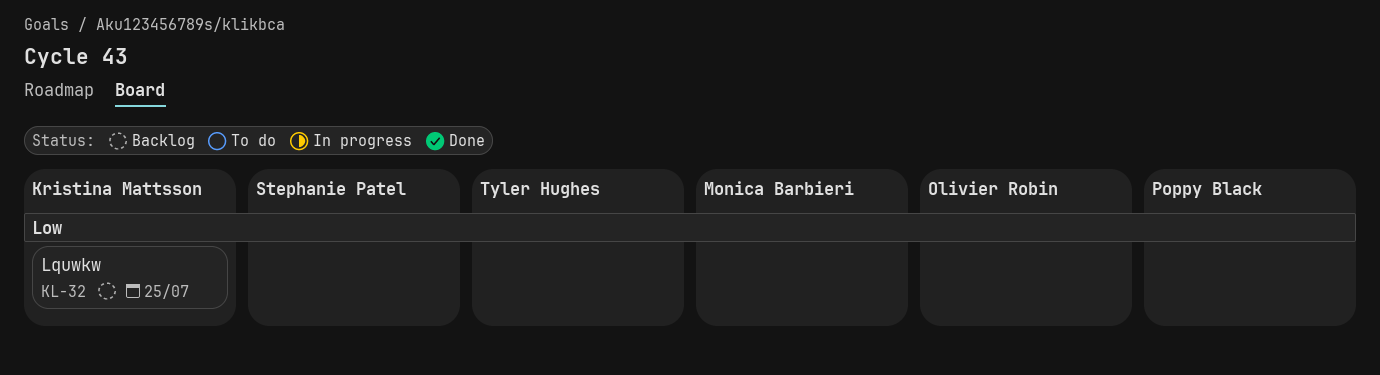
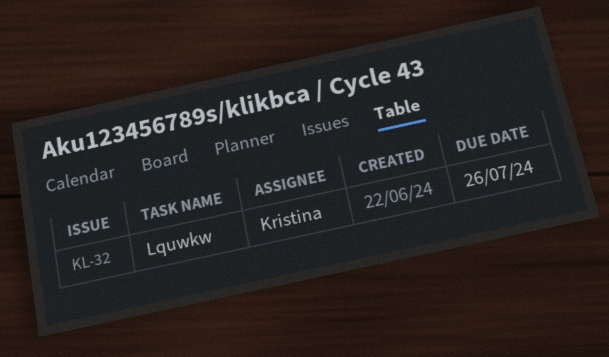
KL-32, due: Jul 25 -> Jul 26

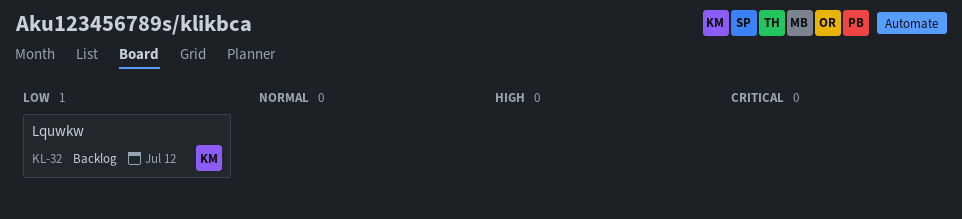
KL-32, due: Jul 26 -> Jul 12

